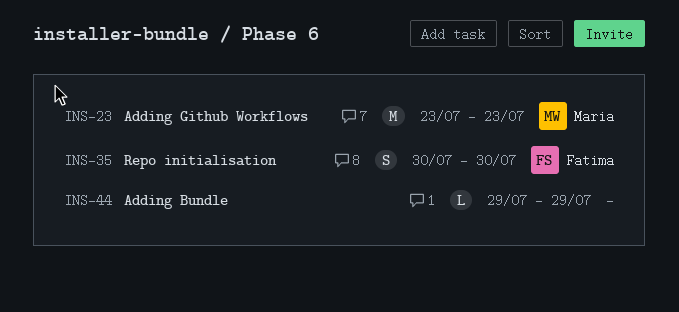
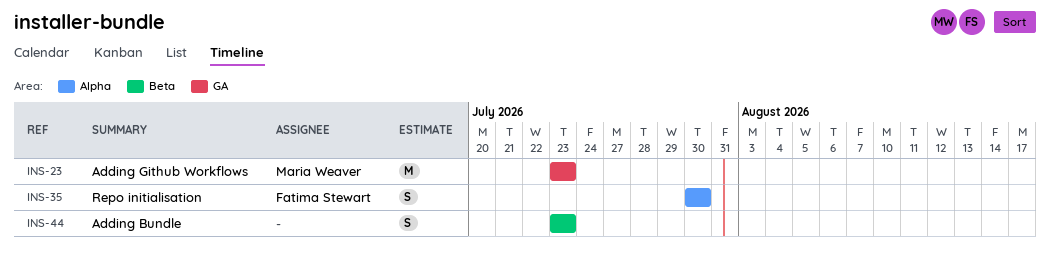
INS-44, estimate: L -> S
INS-44, start: Jul 29 -> Jul 23
INS-44, due: Jul 29 -> Jul 23

